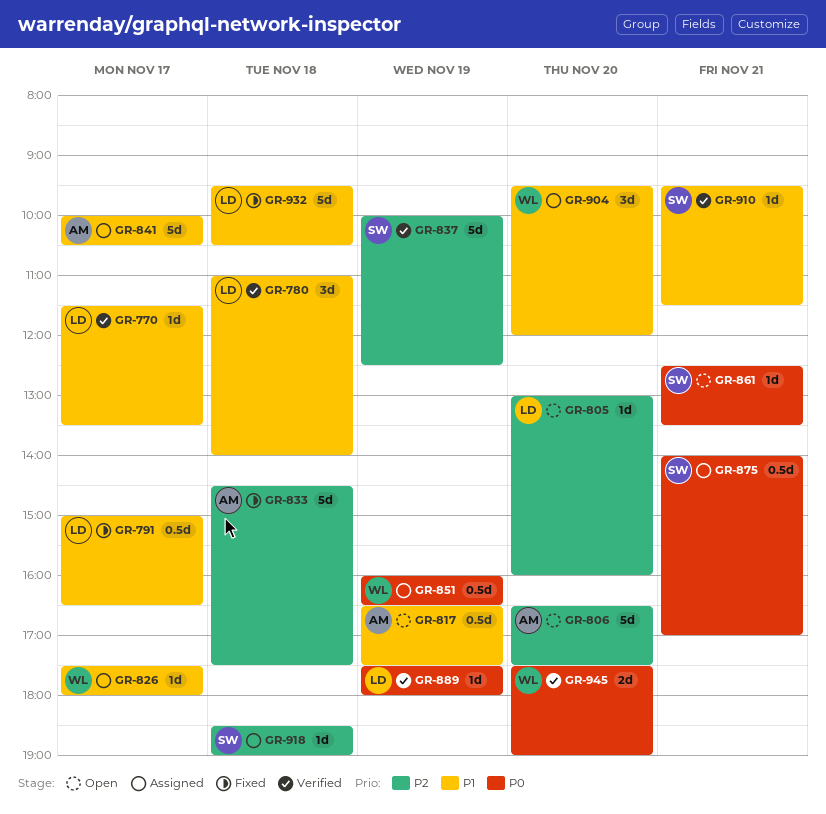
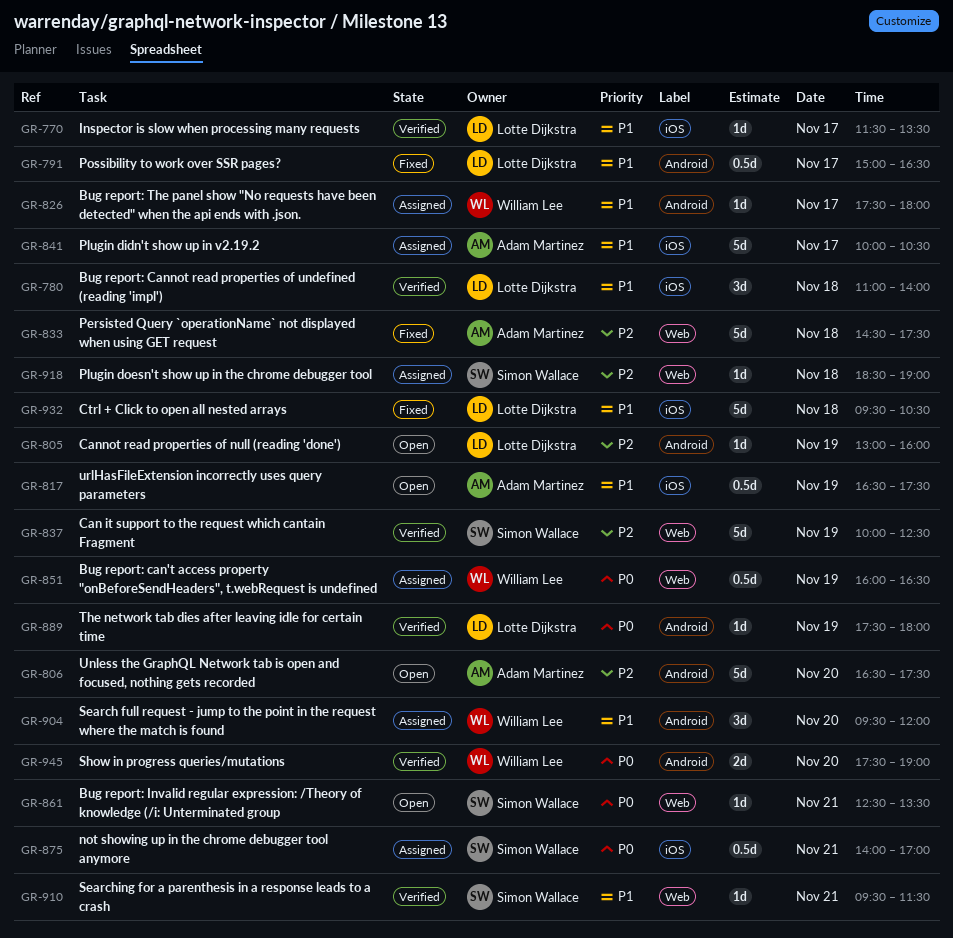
GR-805, day: Nov 20 -> Nov 19

